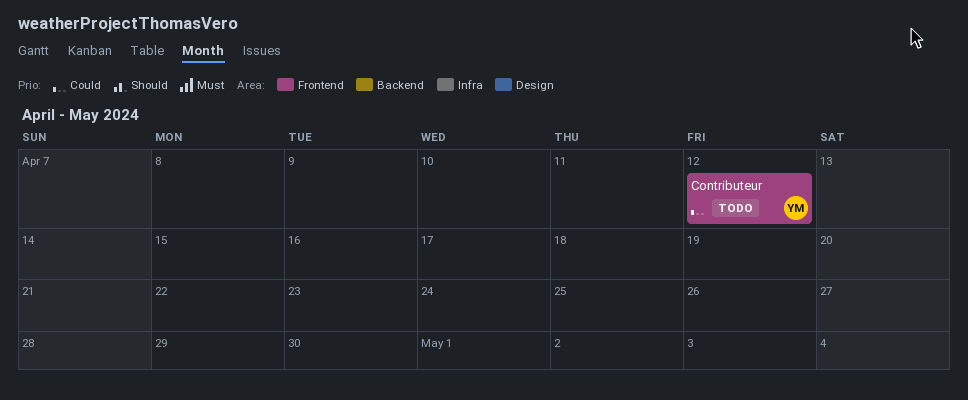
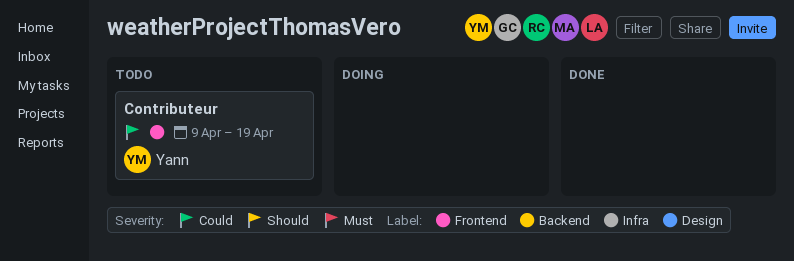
Contributeur, due: Apr 12 -> Apr 19

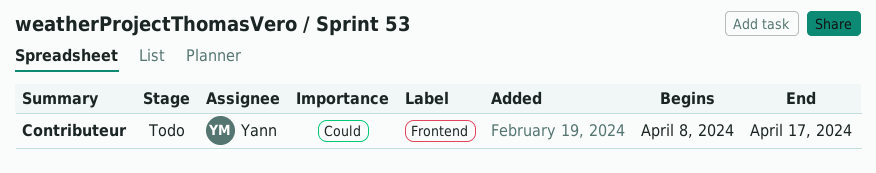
Contributeur, start: Apr 9 -> Apr 8
Contributeur, due: Apr 19 -> Apr 17

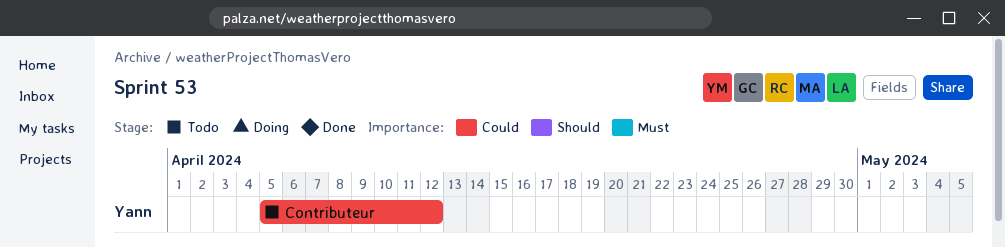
Contributeur, start: Apr 8 -> Apr 5
Contributeur, due: Apr 17 -> Apr 12

